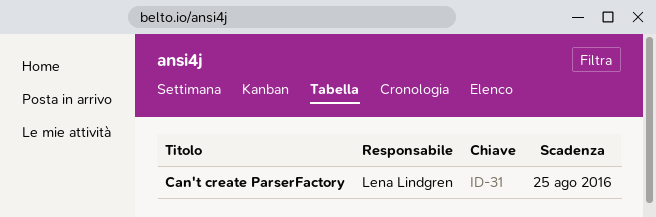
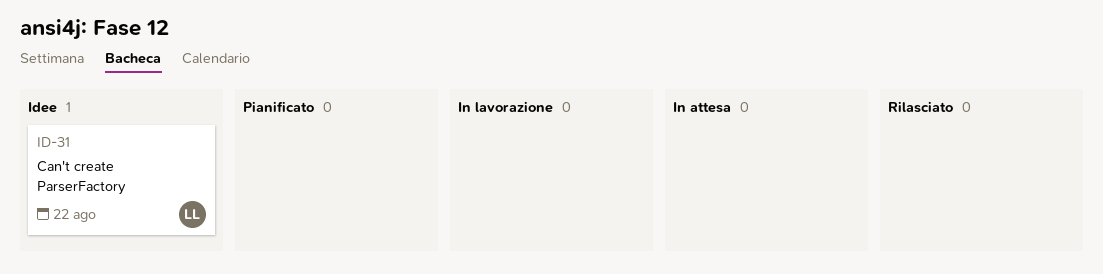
ID-31, due: Aug 25 -> Aug 22

